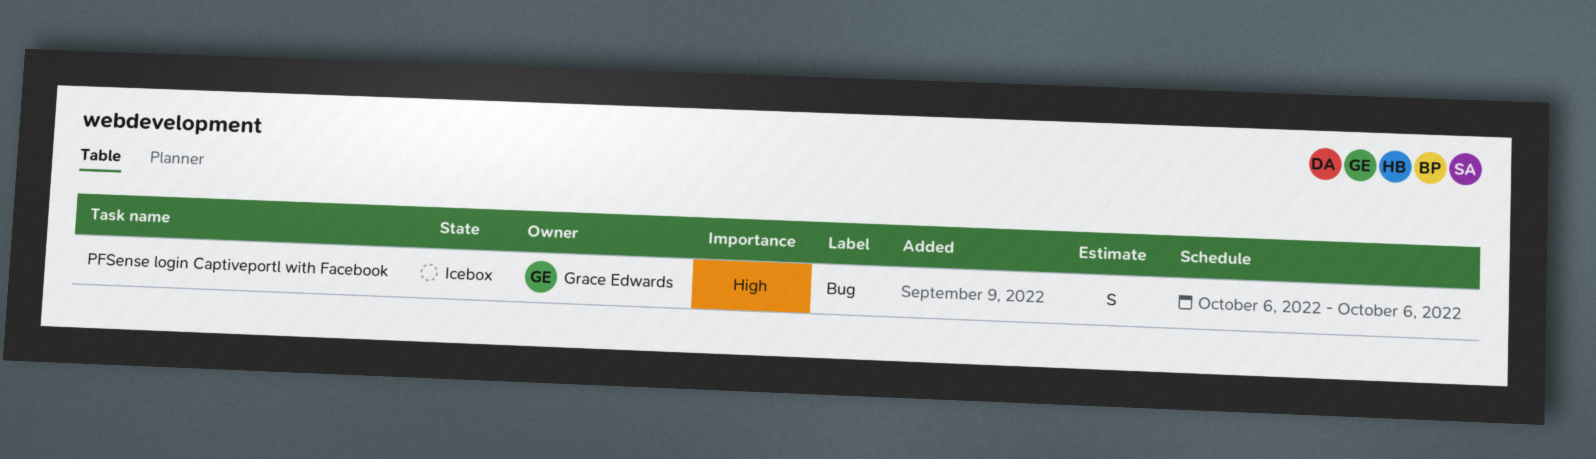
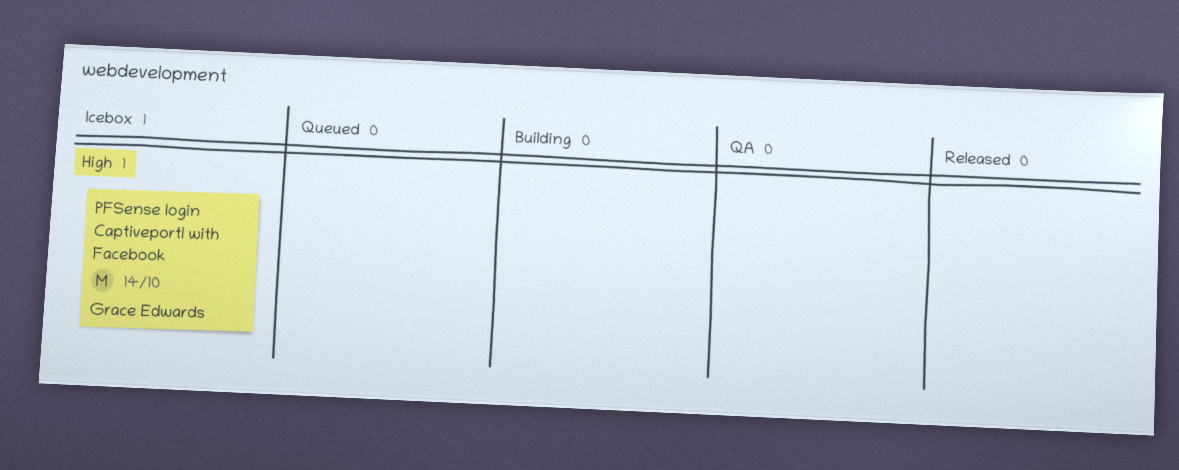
PFSense login Captiveportl with Facebook, estimate: S -> M
PFSense login Captiveportl with Facebook, due: Oct 6 -> Oct 14

